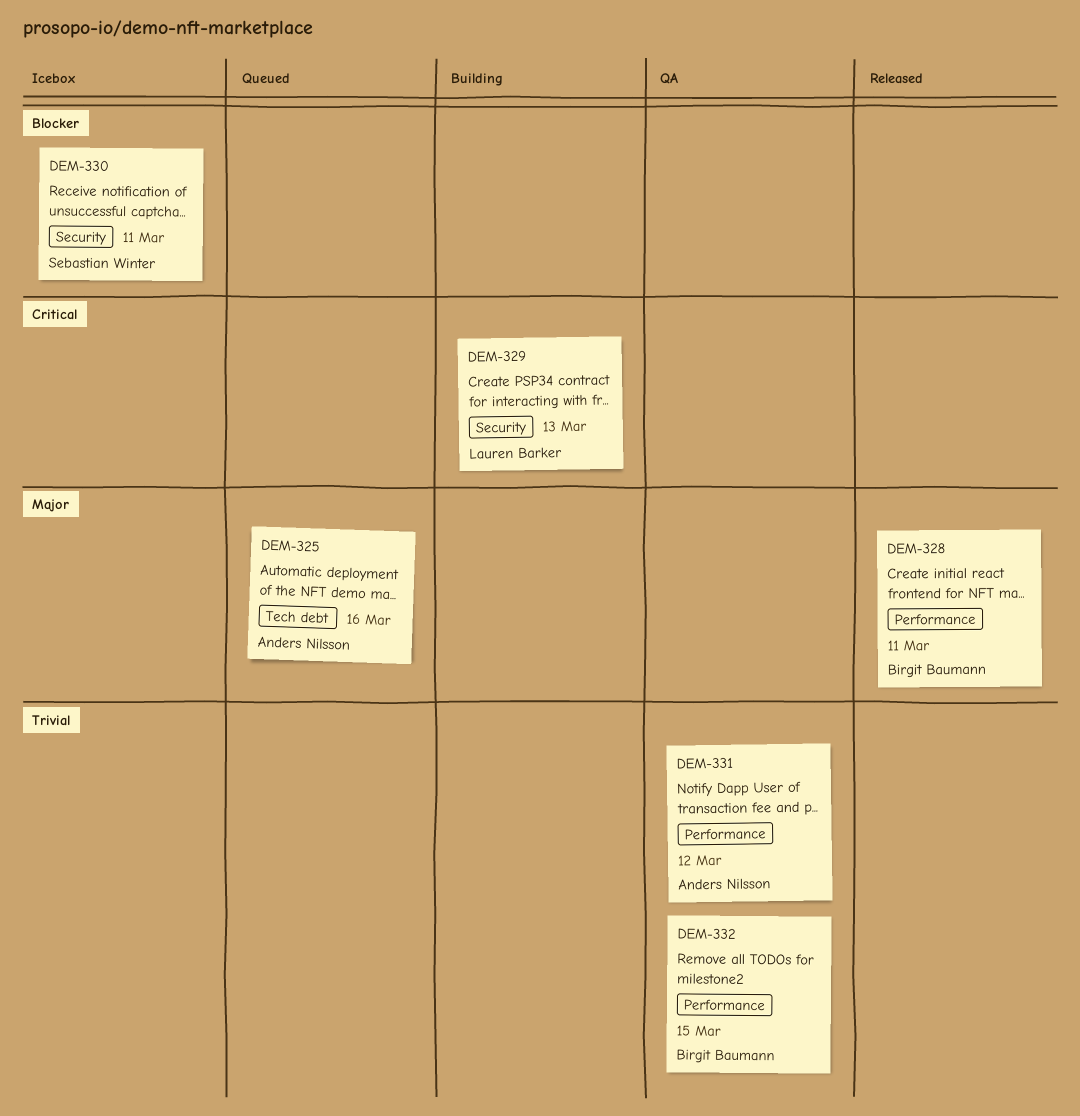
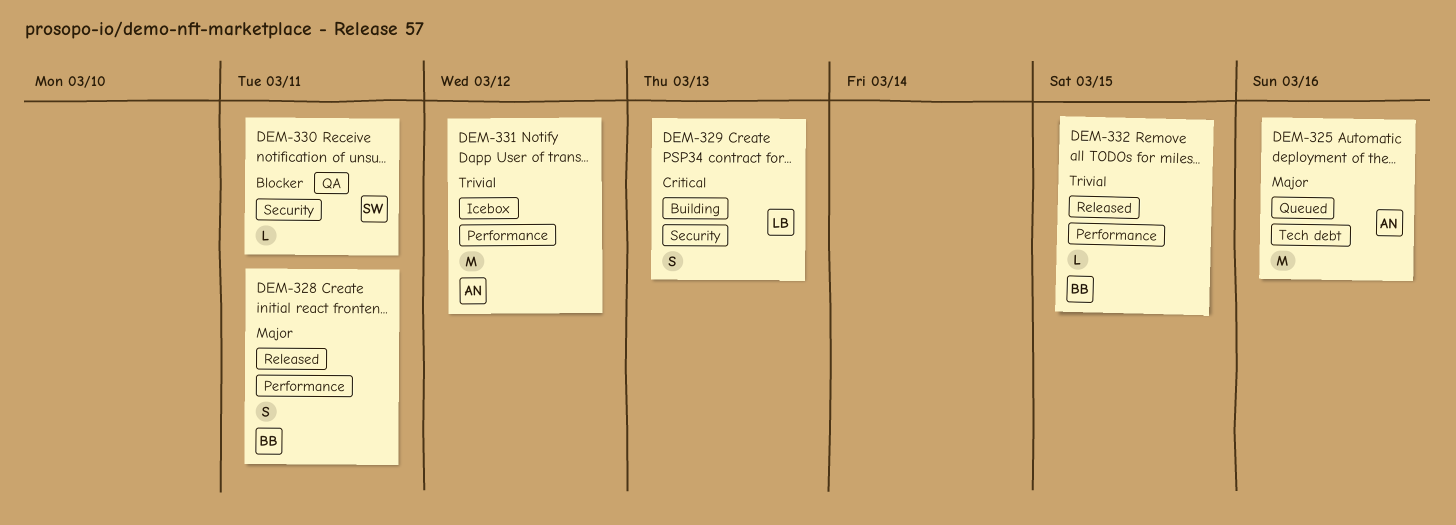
DEM-330, status: Icebox -> QA
DEM-331, status: QA -> Icebox
DEM-332, status: QA -> Released

